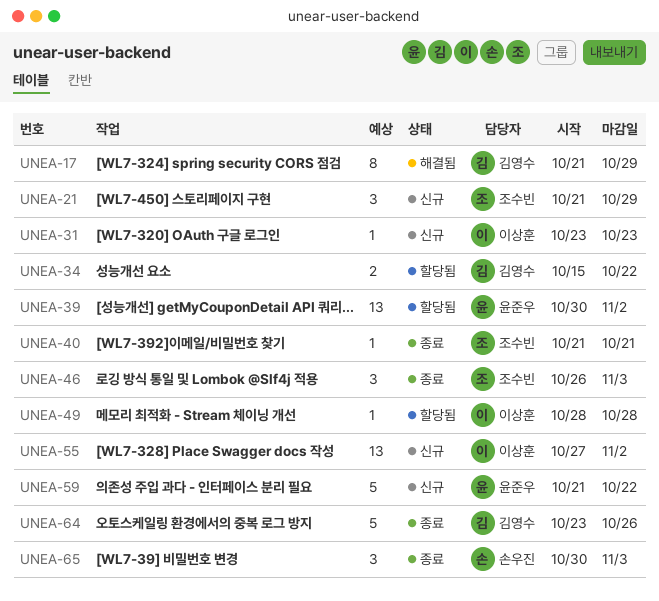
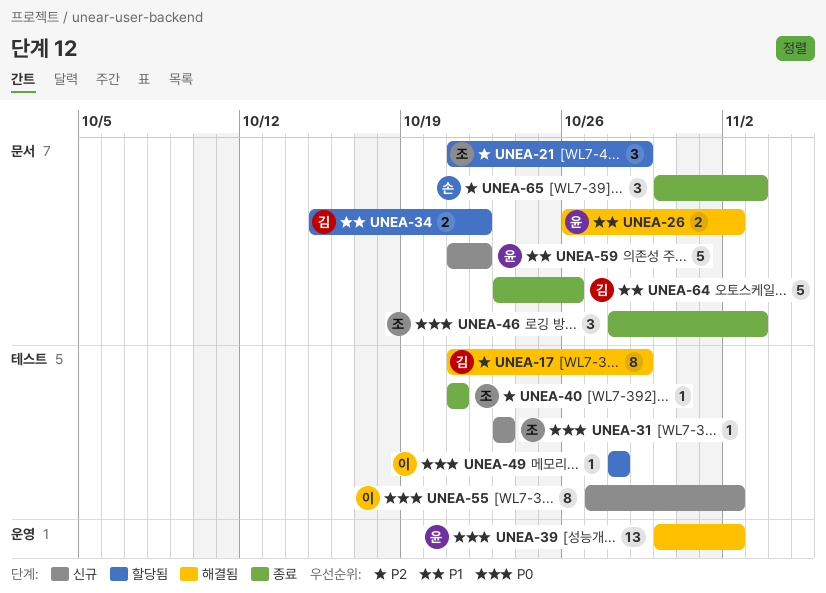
UNEA-21, status: 신규 -> 할당됨
UNEA-26: none -> present
UNEA-31, owner: 이상훈 -> 조수빈
UNEA-39, status: 할당됨 -> 해결됨
UNEA-46, start: Oct 26 -> Oct 28
UNEA-55, estimate: 13 -> 8

